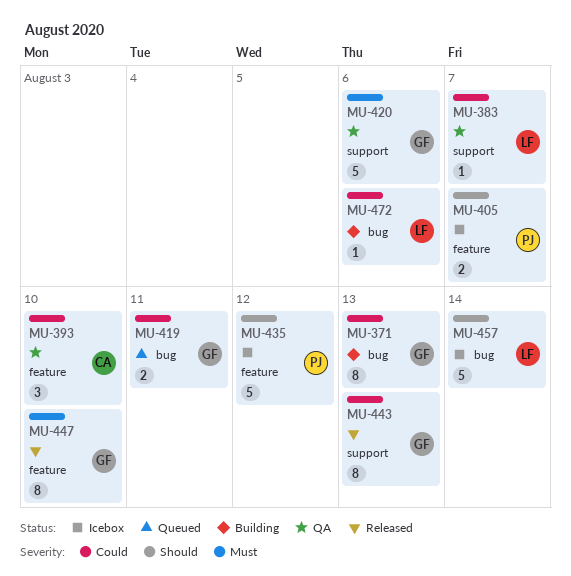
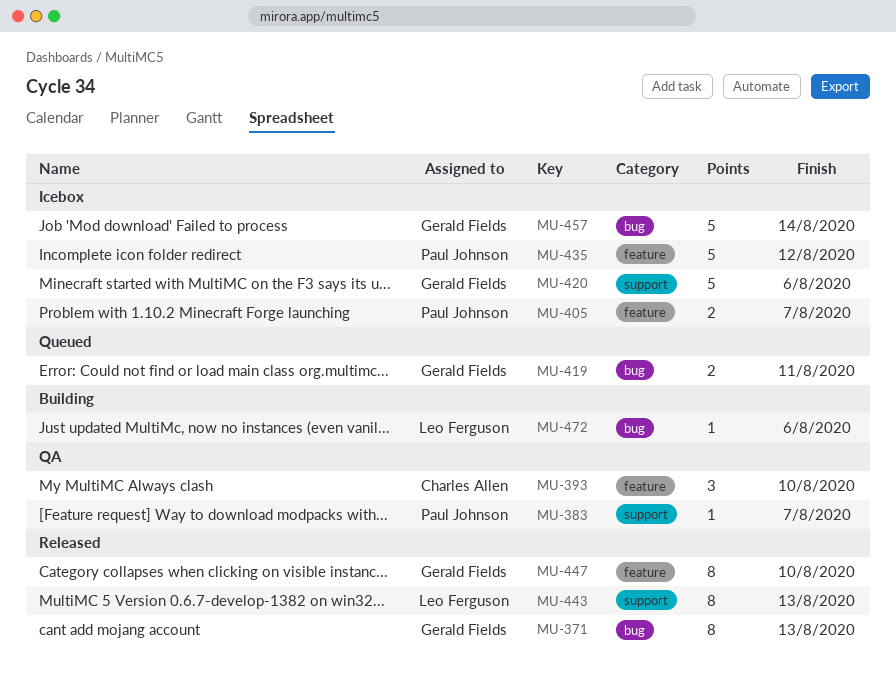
MU-371, status: Building -> Released
MU-383, owner: Leo Ferguson -> Paul Johnson
MU-420, status: QA -> Icebox
MU-443, owner: Gerald Fields -> Leo Ferguson
MU-457, owner: Leo Ferguson -> Gerald Fields

